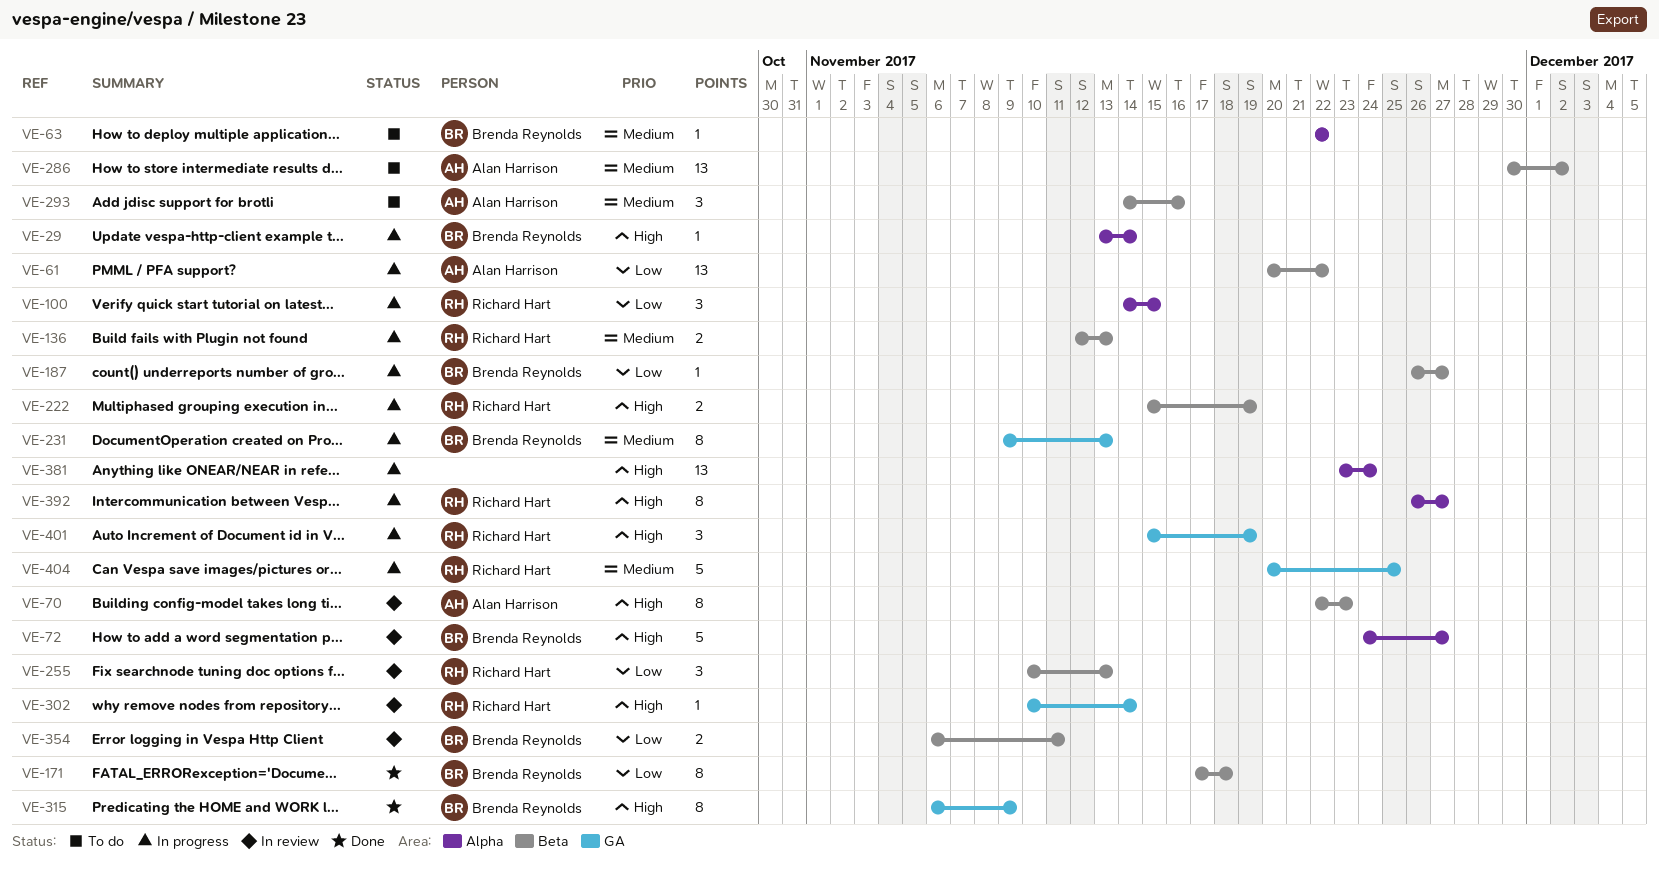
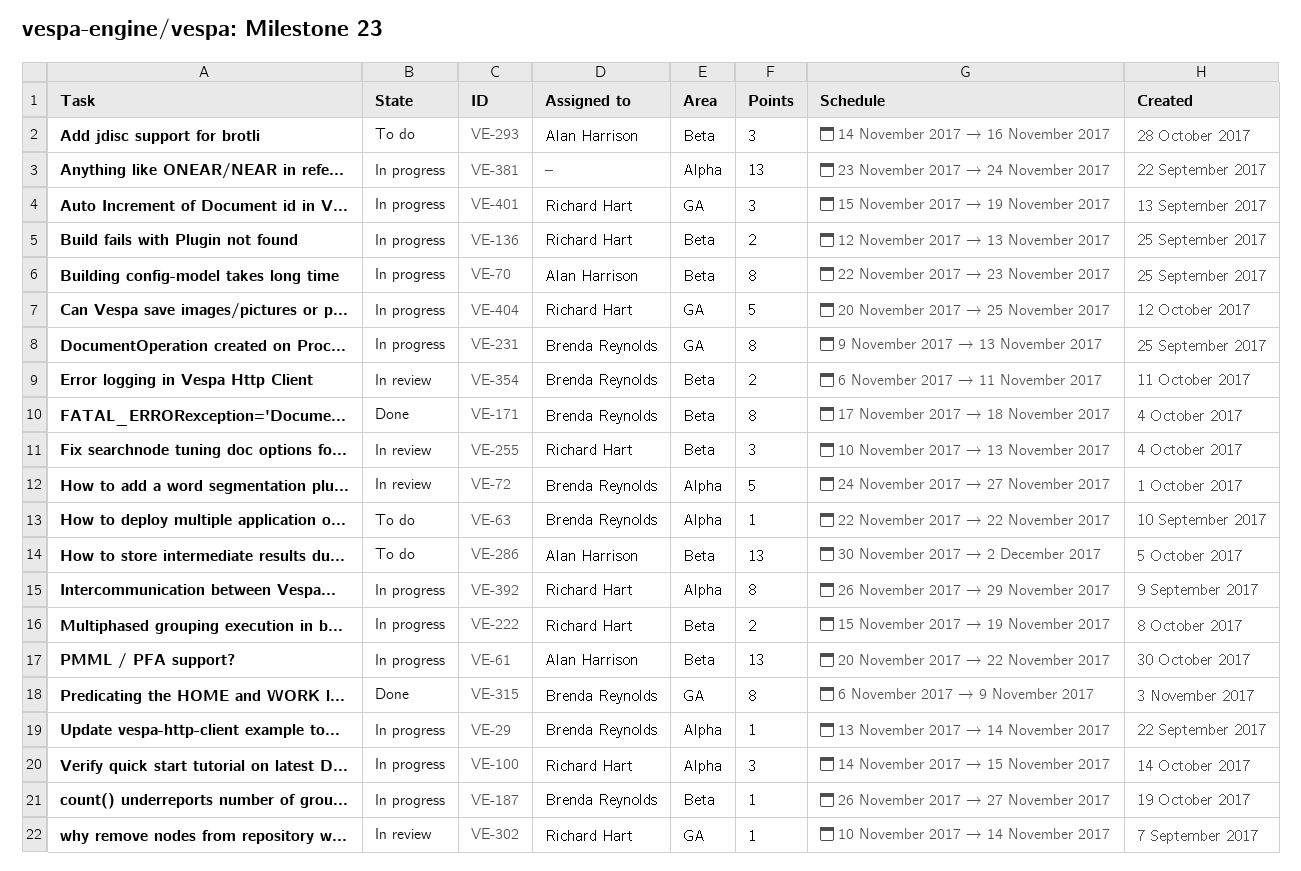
VE-70, status: In review -> In progress
VE-392, due: Nov 27 -> Nov 29

